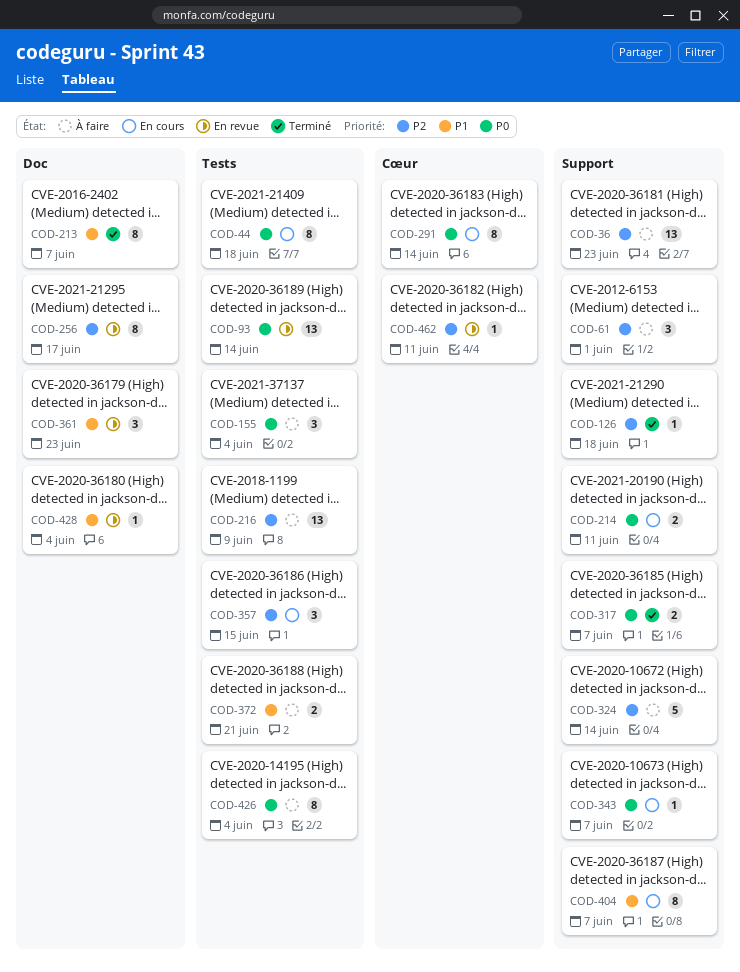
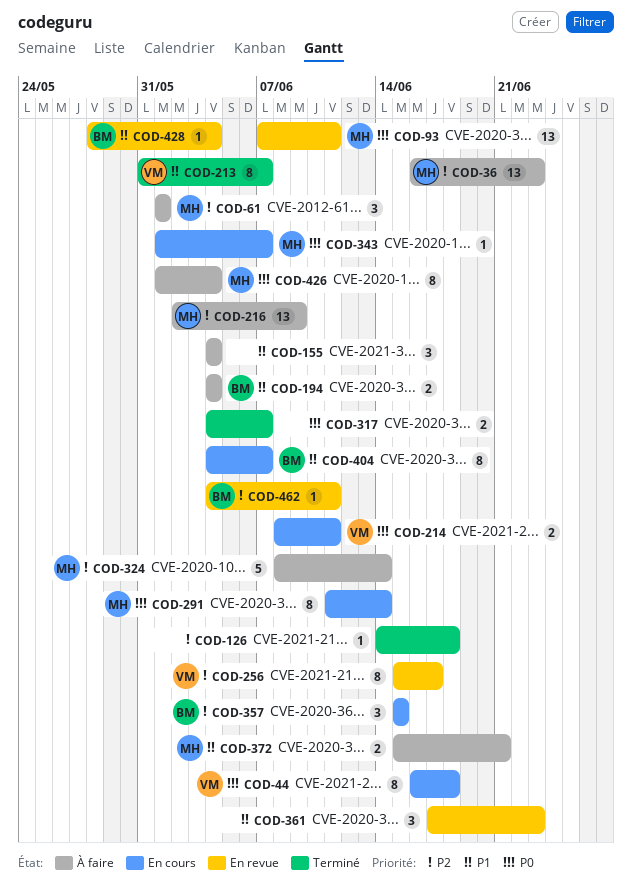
COD-93, due: Jun 14 -> Jun 11
COD-155, priority: P0 -> P1
COD-194: none -> present

